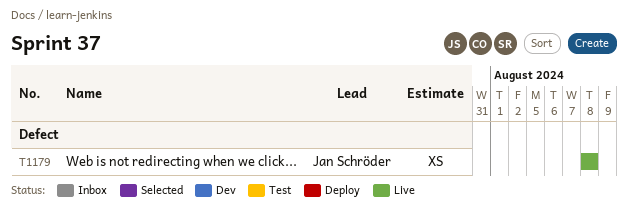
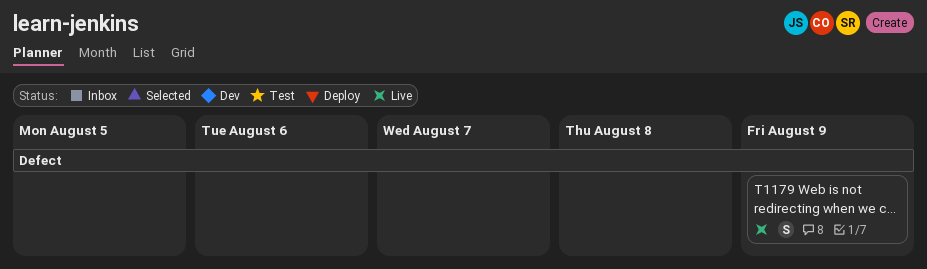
T1179, estimate: XS -> S
T1179, due: Aug 8 -> Aug 9

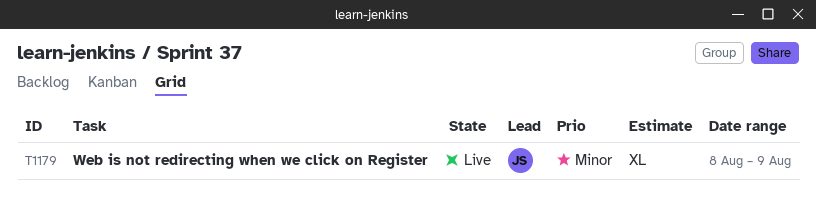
T1179, estimate: S -> XL

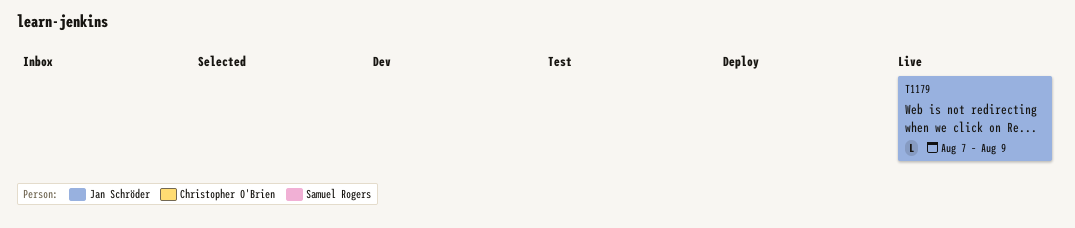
T1179, estimate: XL -> L
T1179, start: Aug 8 -> Aug 7

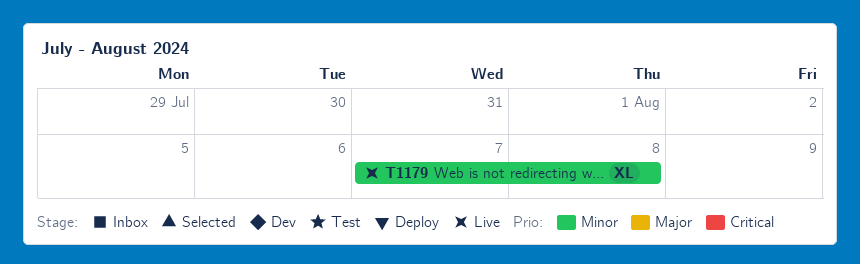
T1179, estimate: L -> XL
T1179, due: Aug 9 -> Aug 8

